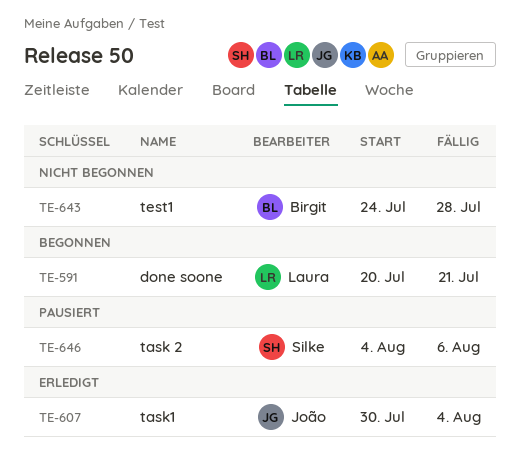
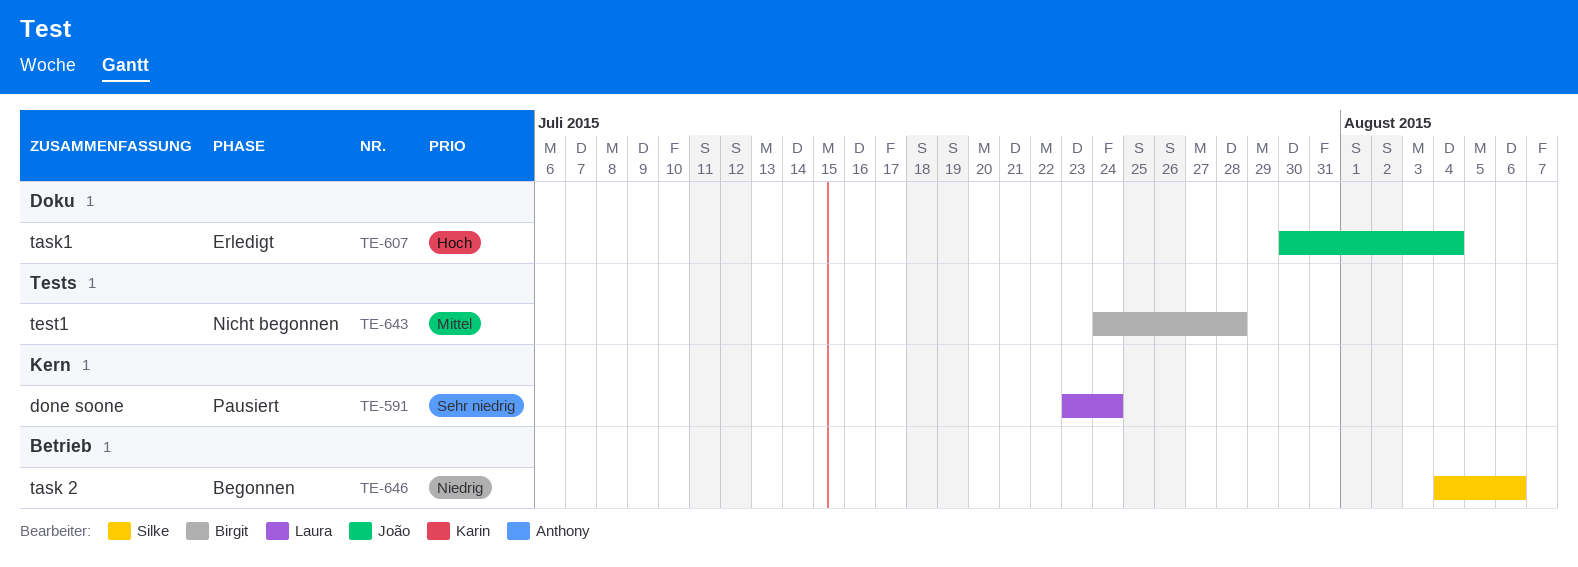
TE-591, status: Begonnen -> Pausiert
TE-591, start: Jul 20 -> Jul 23
TE-591, due: Jul 21 -> Jul 24
TE-646, status: Pausiert -> Begonnen

